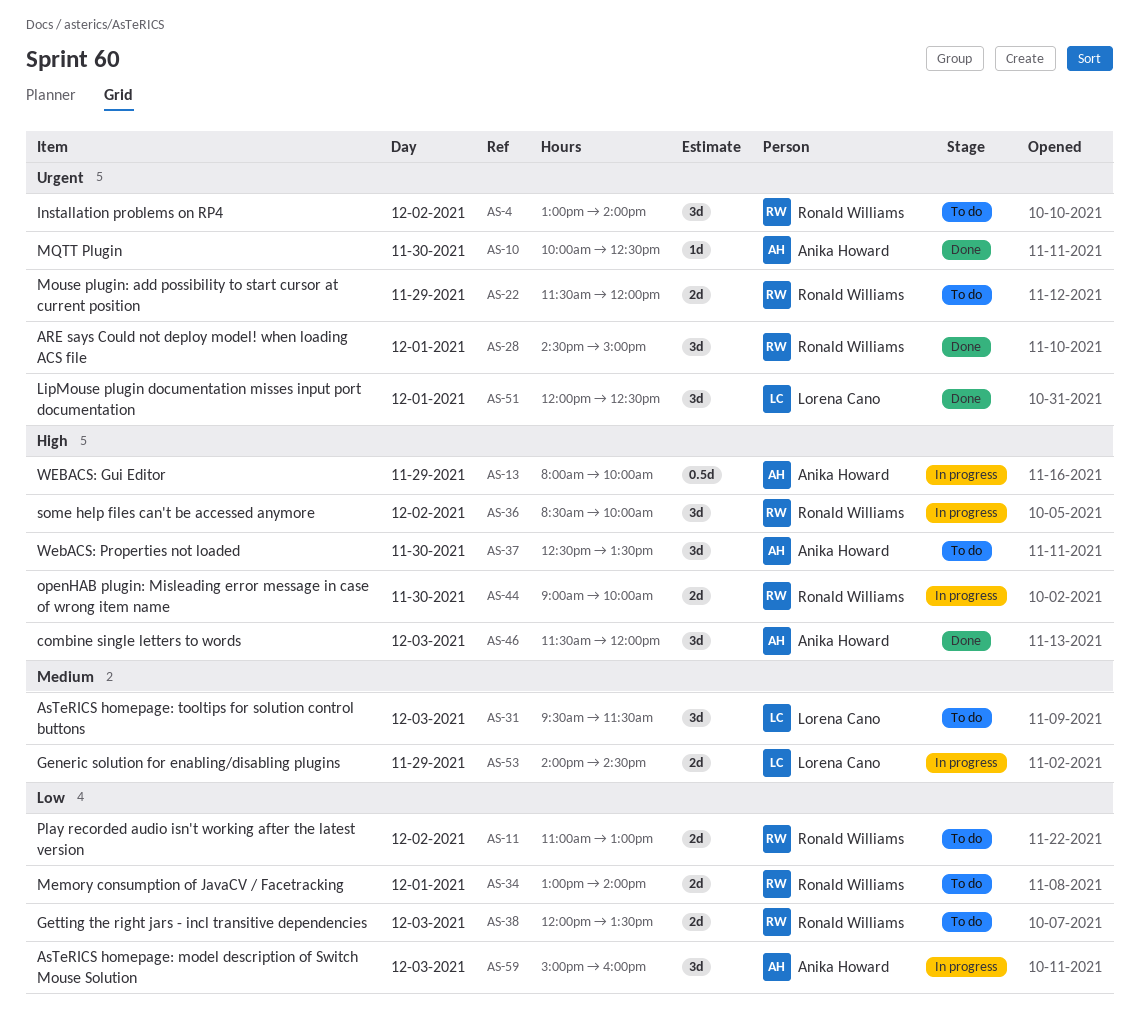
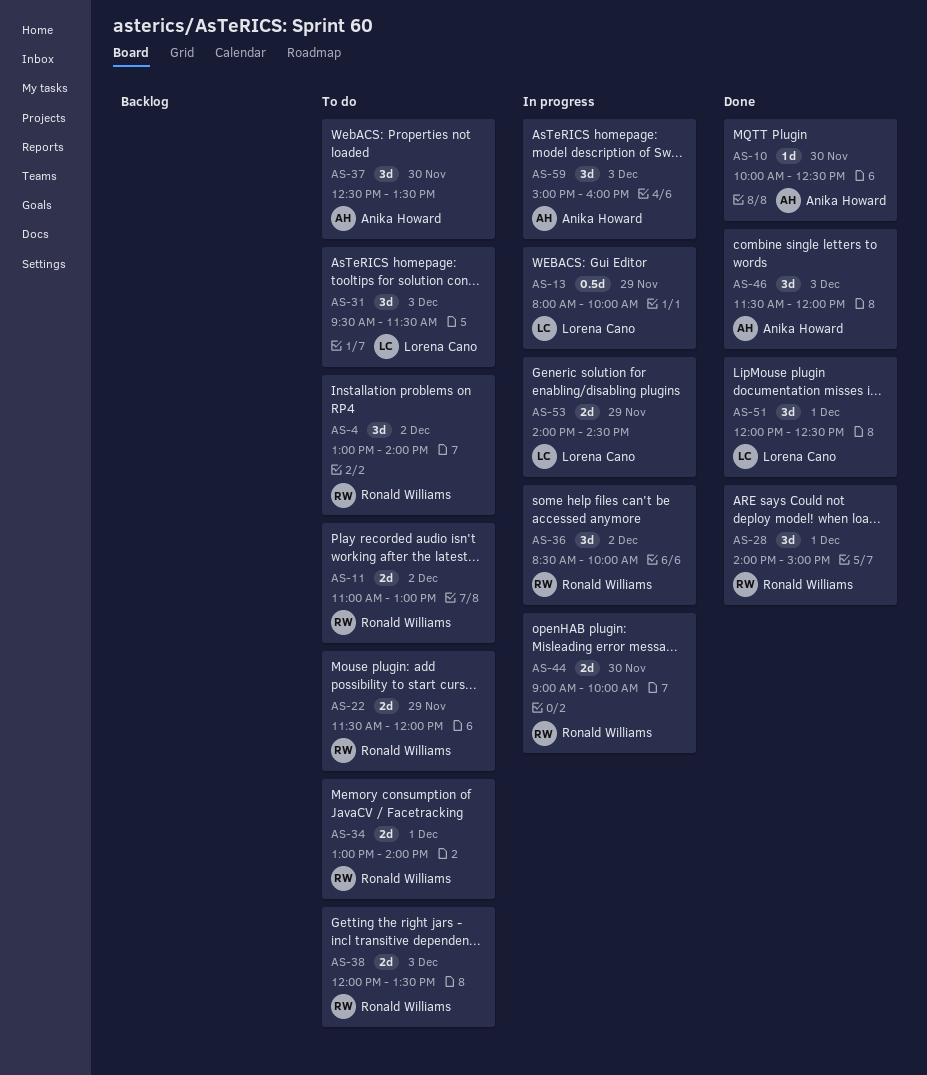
AS-13, owner: Anika Howard -> Lorena Cano
AS-28, begins: 14:30 -> 14:00

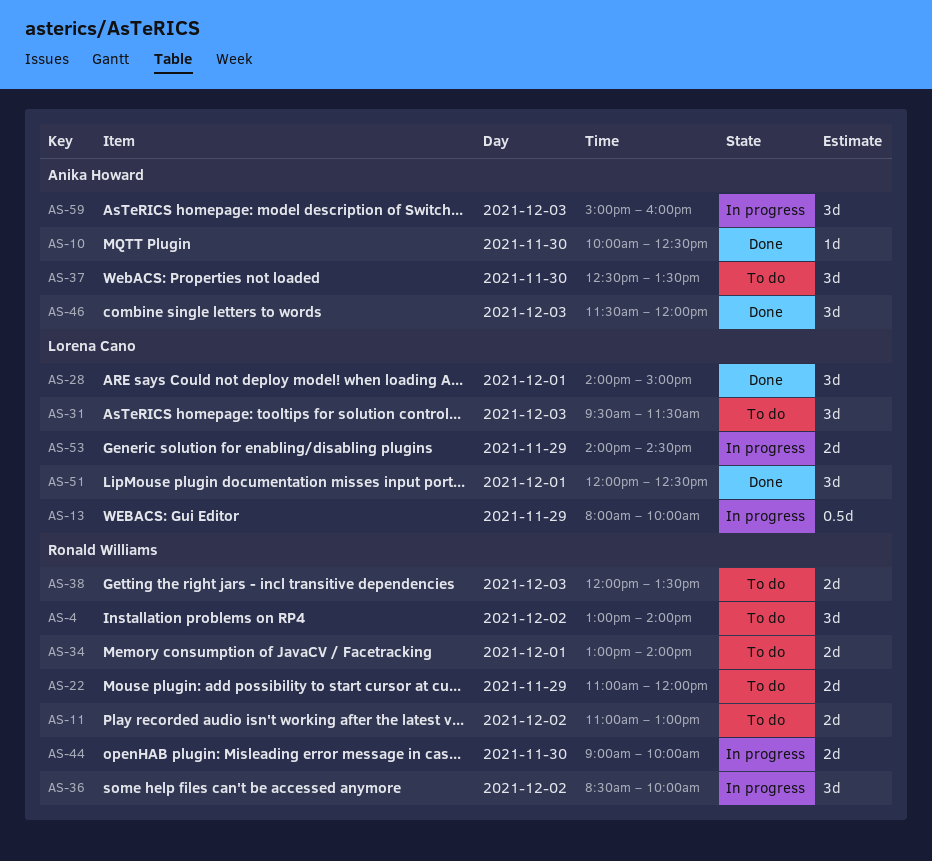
AS-22, begins: 11:30 -> 11:00
AS-28, owner: Ronald Williams -> Lorena Cano

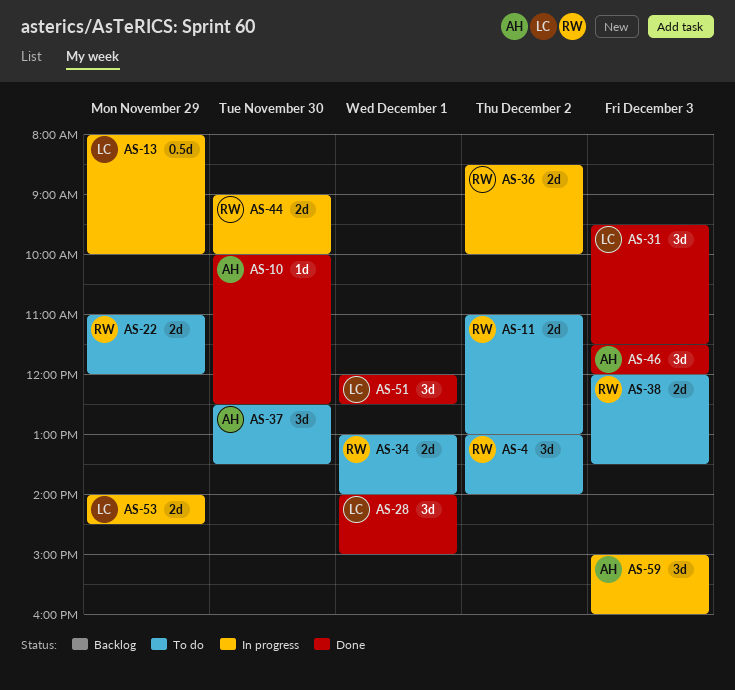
AS-31, status: To do -> Done
AS-36, estimate: 3d -> 2d

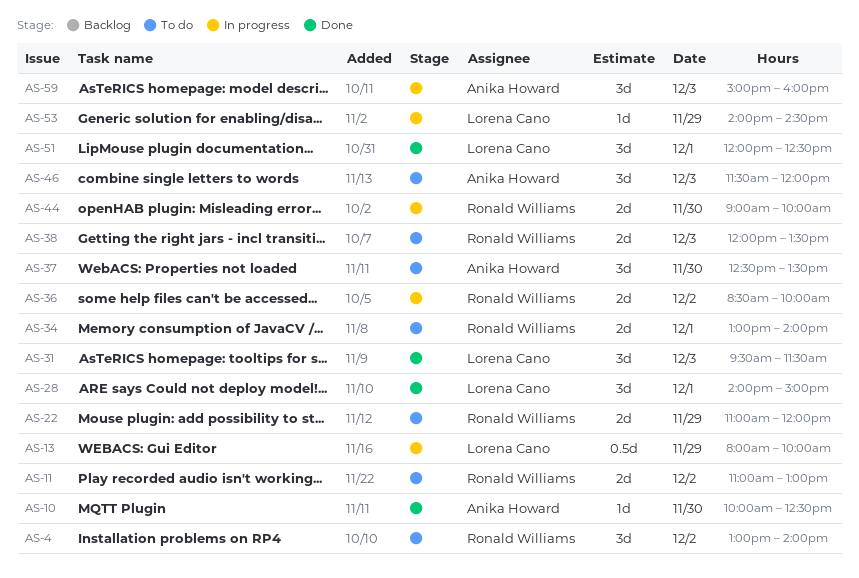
AS-46, status: Done -> To do
AS-53, estimate: 2d -> 1d

